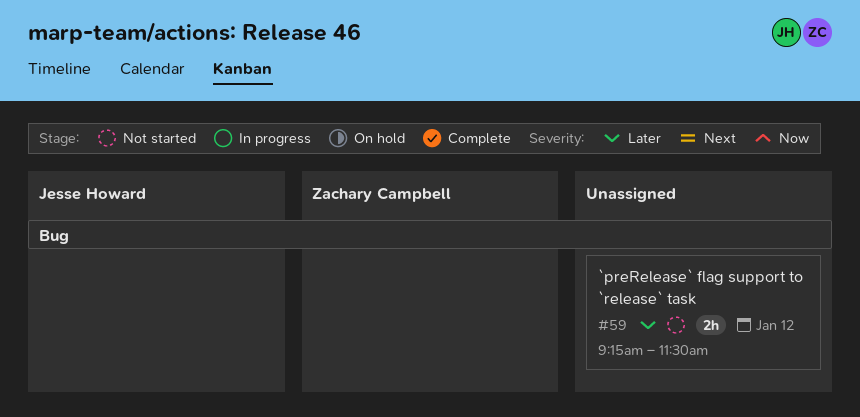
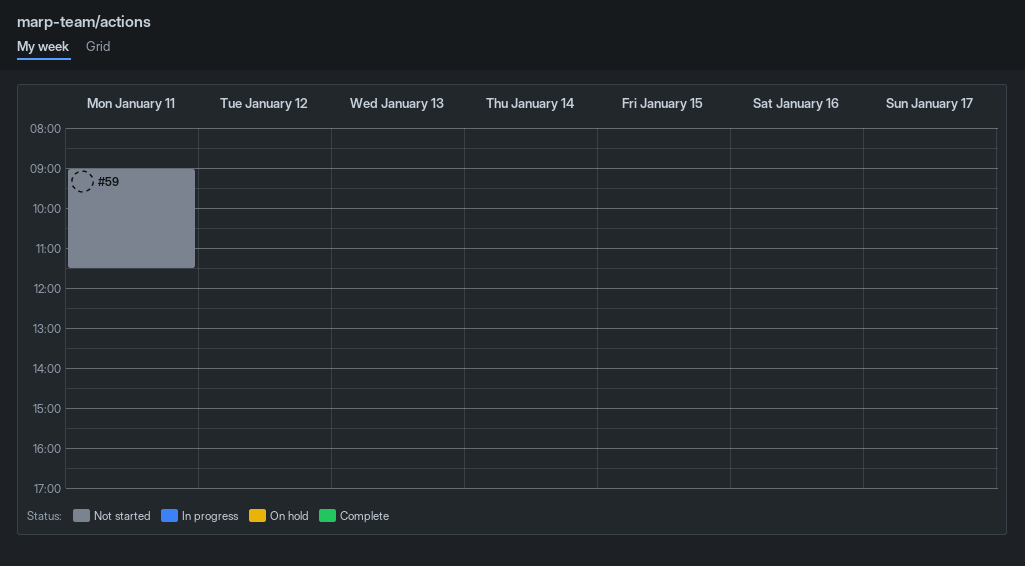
#59, day: Jan 12 -> Jan 11
#59, begins: 09:15 -> 09:00

